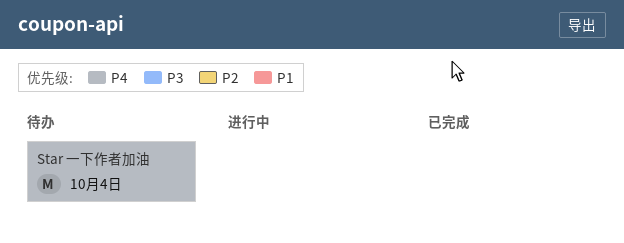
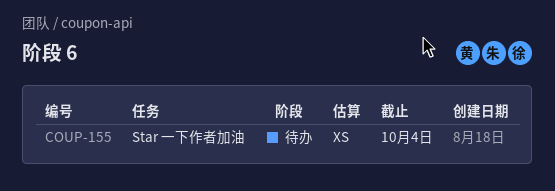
Star 一下作者加油, estimate: M -> XS

